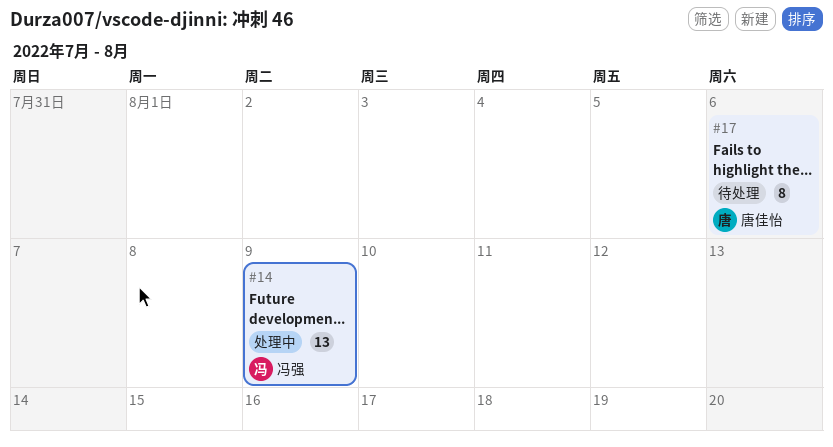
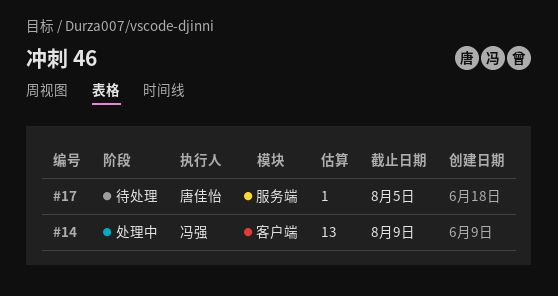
#17, estimate: 8 -> 1
#17, due: Aug 6 -> Aug 5

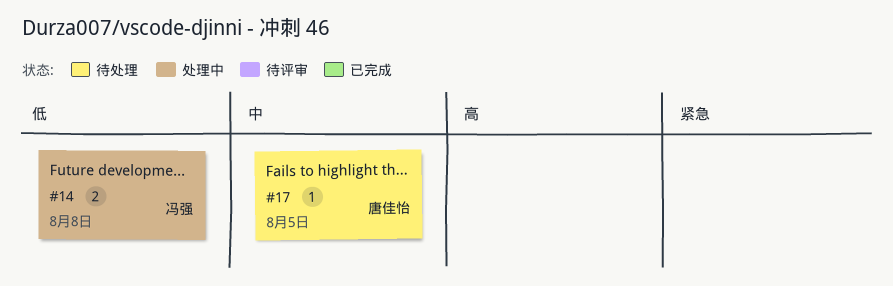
#14, estimate: 13 -> 2
#14, due: Aug 9 -> Aug 8

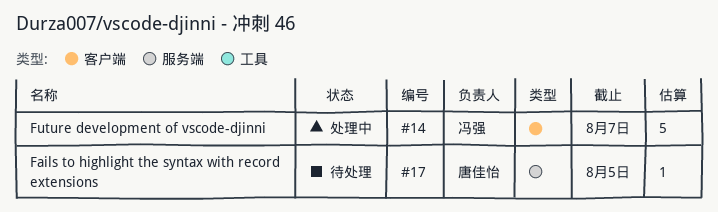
#14, estimate: 2 -> 5
#14, due: Aug 8 -> Aug 7

